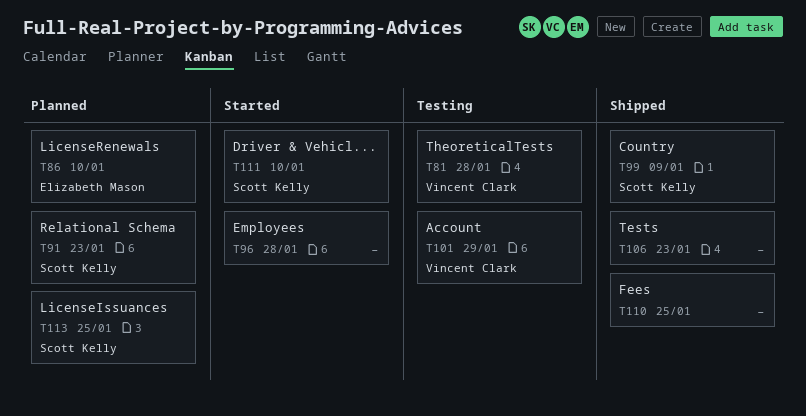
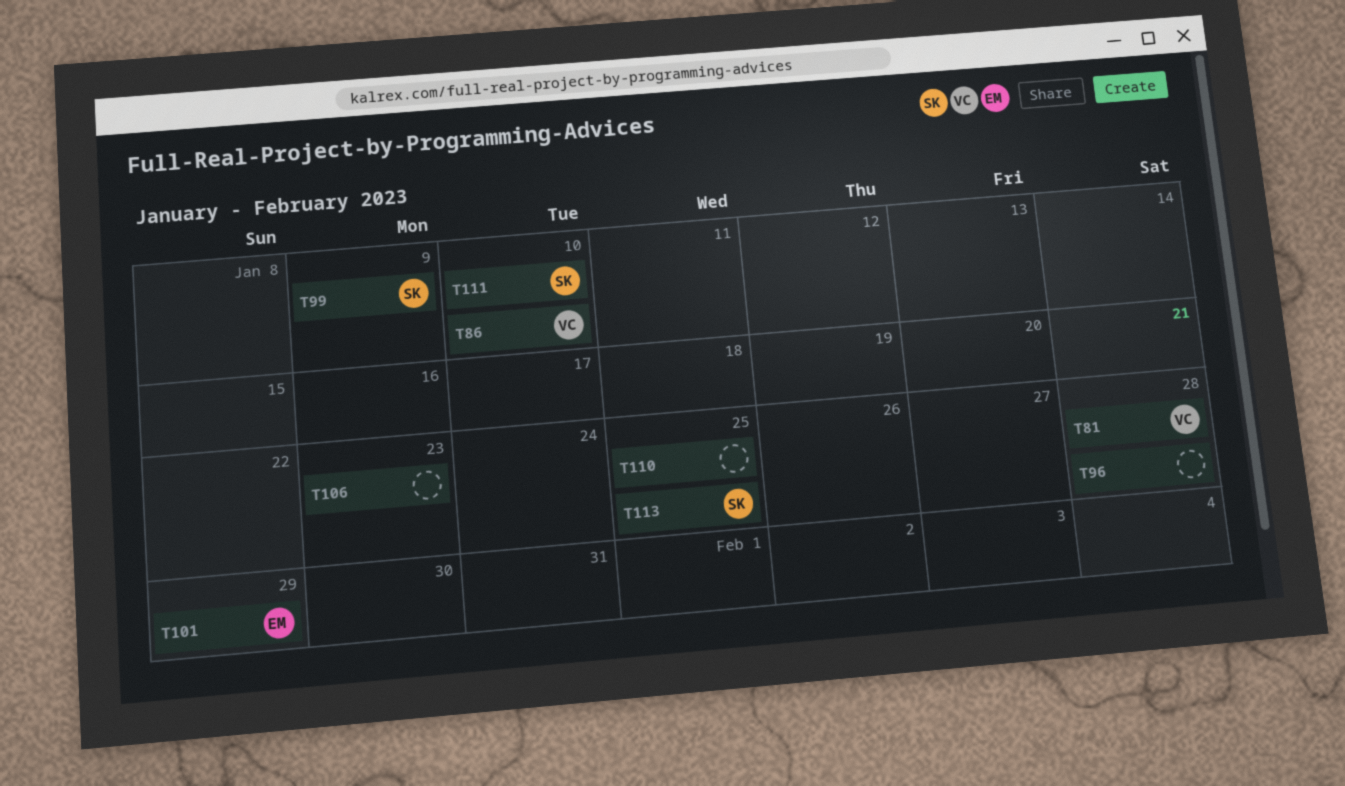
T86, owner: Elizabeth Mason -> Vincent Clark
T91: present -> none
T101, owner: Vincent Clark -> Elizabeth Mason

